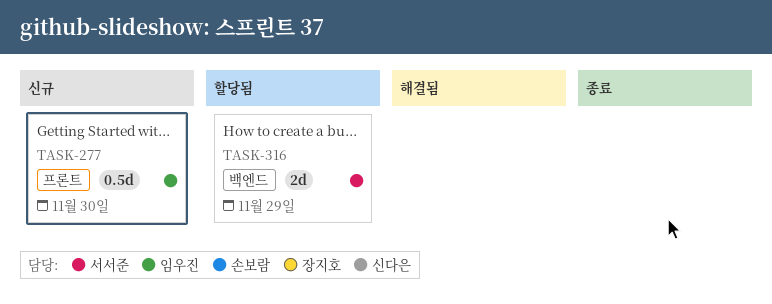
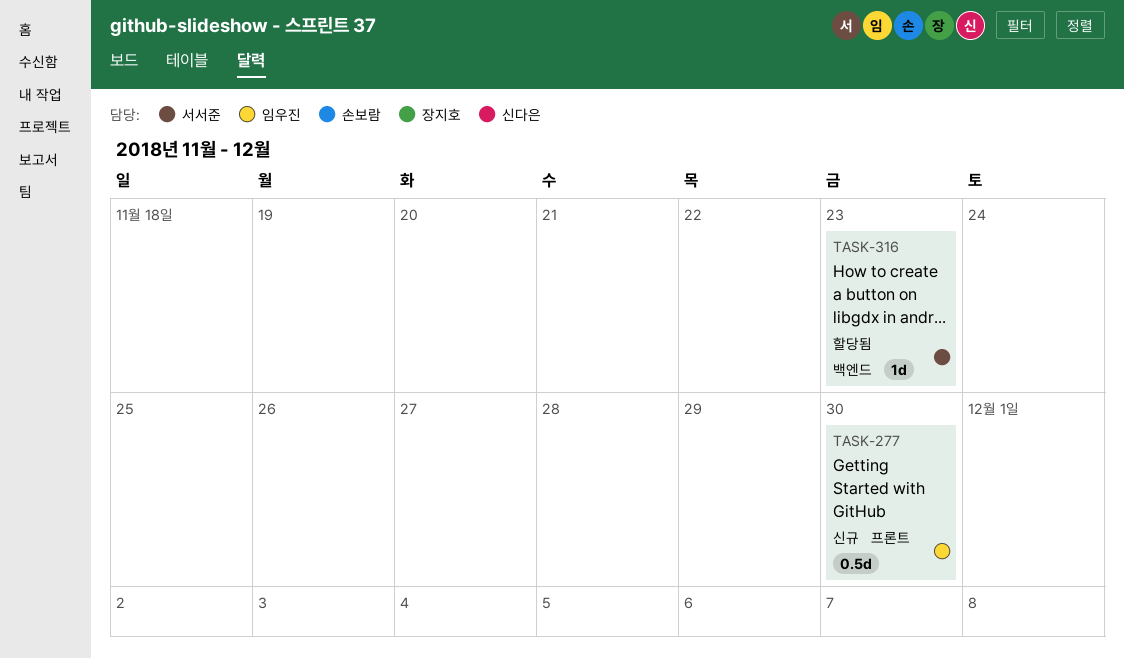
TASK-316, estimate: 2d -> 1d
TASK-316, due: Nov 29 -> Nov 23

